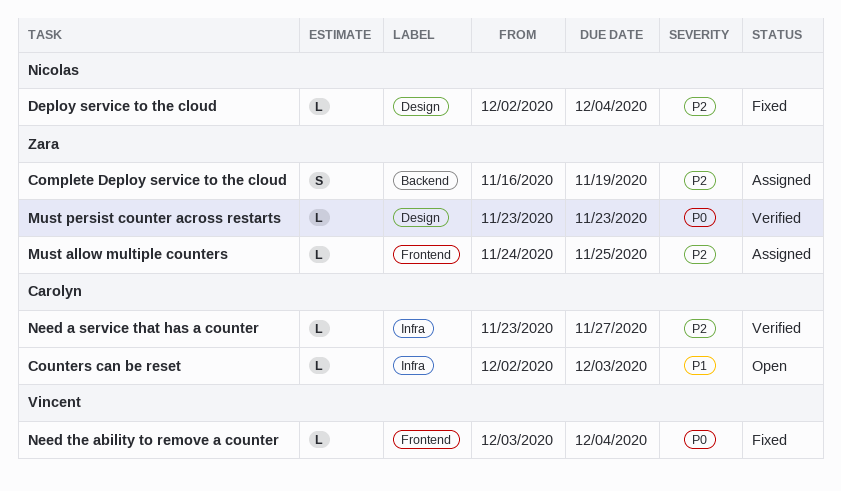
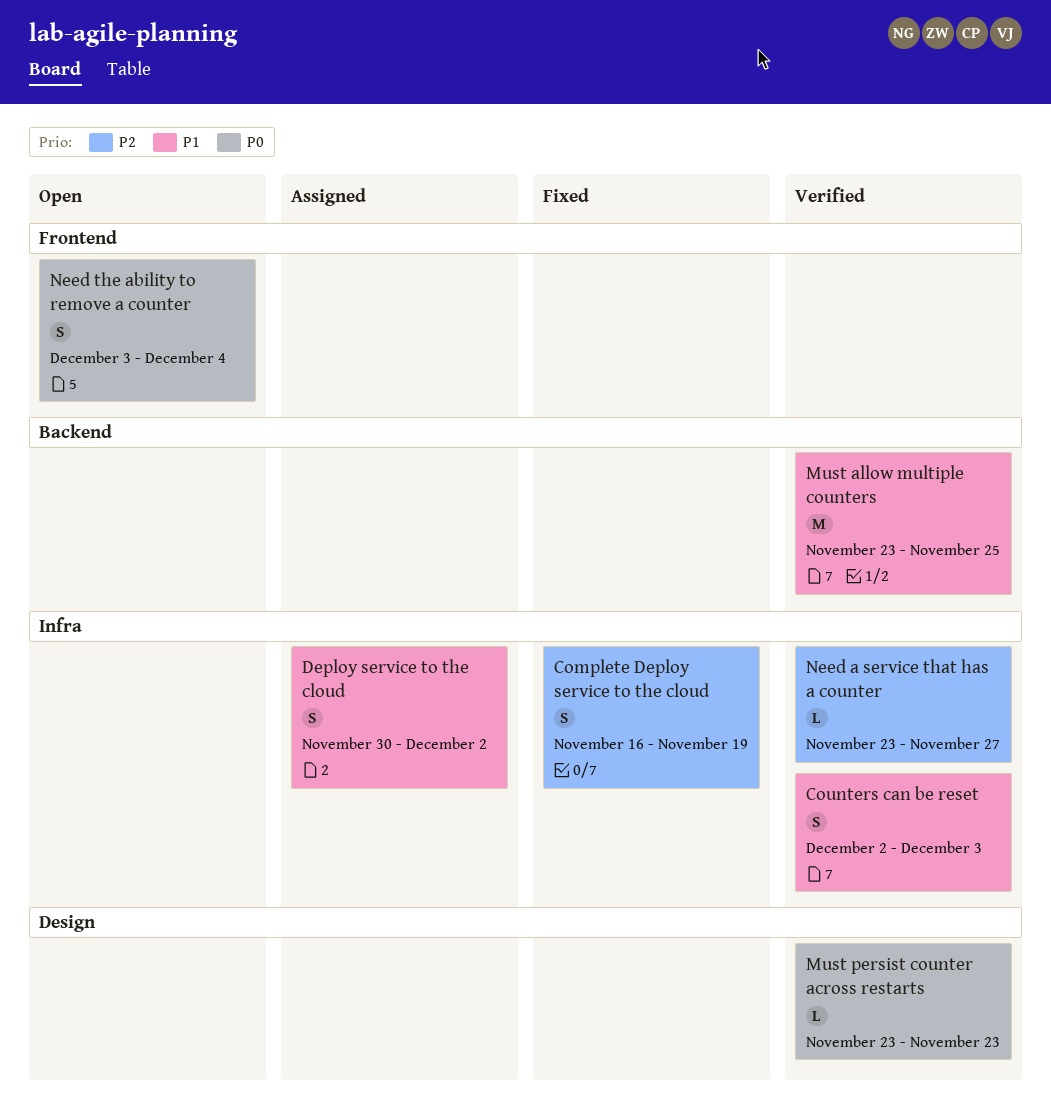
Complete Deploy service to the cloud, status: Assigned -> Fixed
Complete Deploy service to the cloud, label: Backend -> Infra
Counters can be reset, status: Open -> Verified
Counters can be reset, estimate: L -> S
Deploy service to the cloud, status: Fixed -> Assigned
Deploy service to the cloud, priority: P2 -> P1
Deploy service to the cloud, label: Design -> Infra
Deploy service to the cloud, estimate: L -> S
Deploy service to the cloud, start: Dec 2 -> Nov 30
Deploy service to the cloud, due: Dec 4 -> Dec 2
Must allow multiple counters, status: Assigned -> Verified
Must allow multiple counters, priority: P2 -> P1
Must allow multiple counters, label: Frontend -> Backend
Must allow multiple counters, estimate: L -> M
Must allow multiple counters, start: Nov 24 -> Nov 23
Need the ability to remove a counter, status: Fixed -> Open
Need the ability to remove a counter, estimate: L -> S

